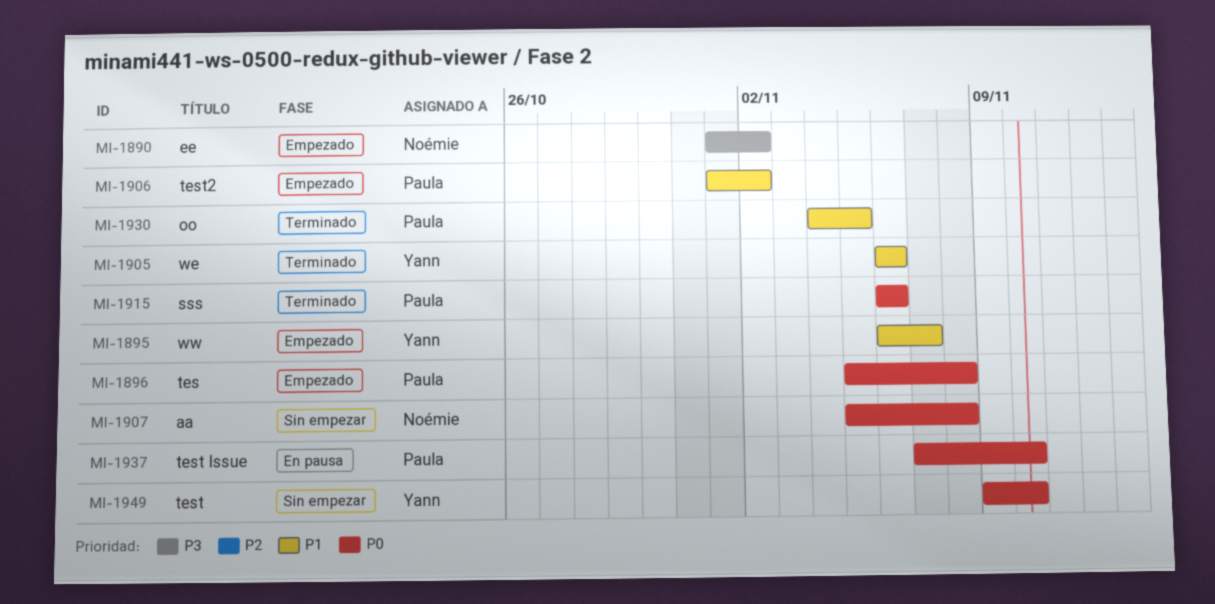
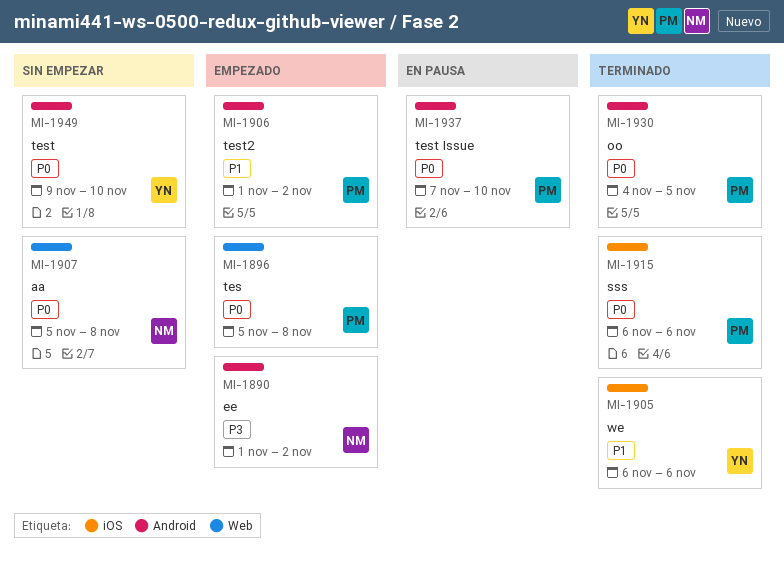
MI-1895: present -> none
MI-1930, priority: P1 -> P0

